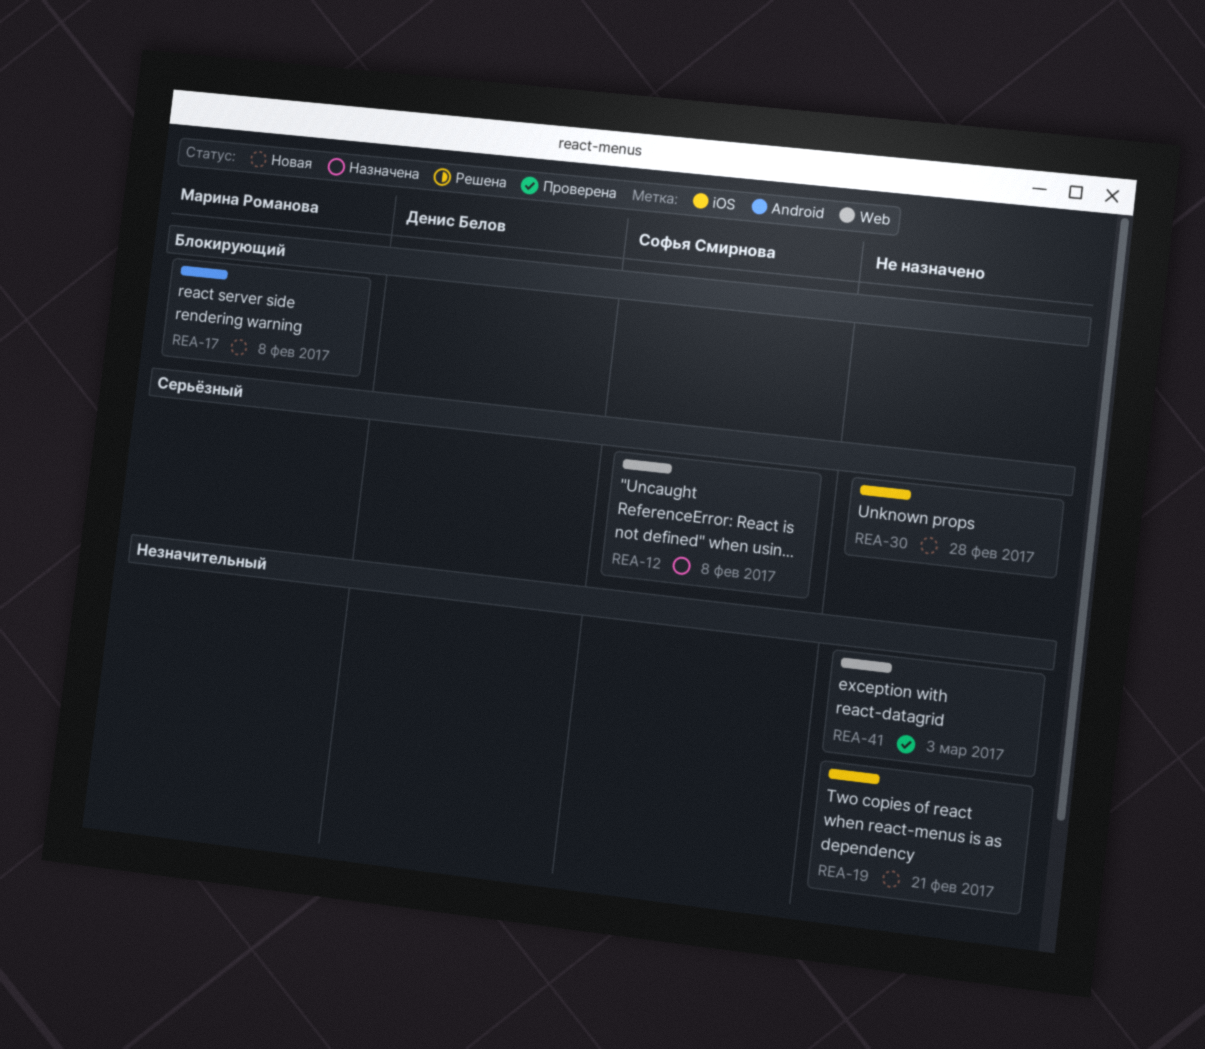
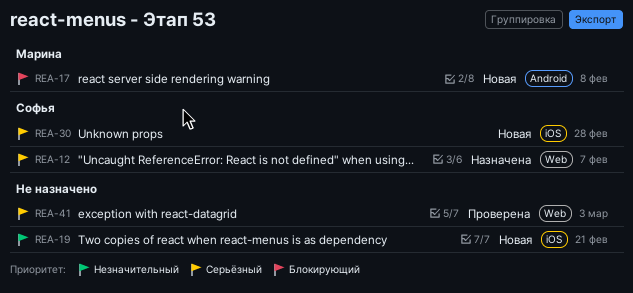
REA-12, due: Feb 8 -> Feb 7
REA-30, owner: none -> Софья Смирнова
REA-41, priority: Незначительный -> Серьёзный

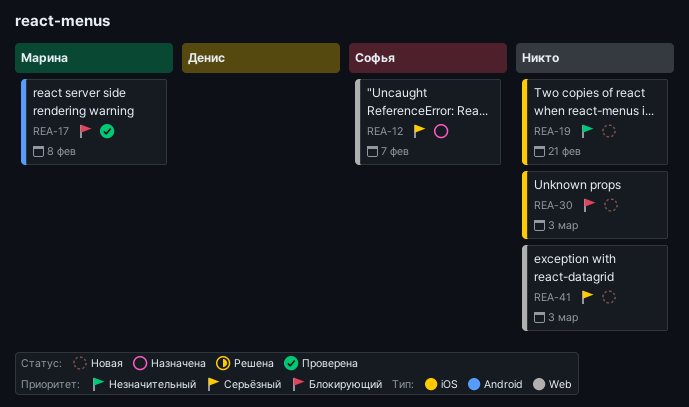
REA-17, status: Новая -> Проверена
REA-30, owner: Софья -> none
REA-30, priority: Серьёзный -> Блокирующий
REA-30, due: Feb 28 -> Mar 3
REA-41, status: Проверена -> Новая

